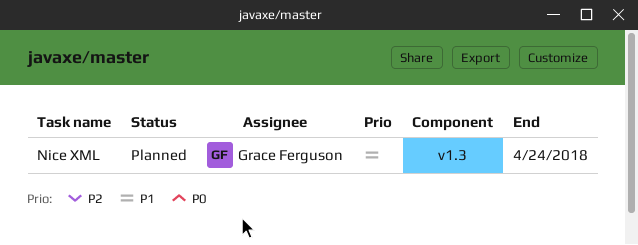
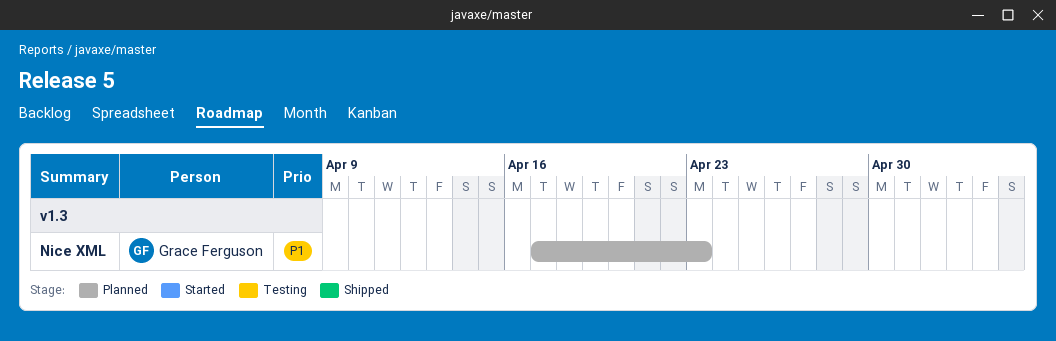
Nice XML, due: Apr 24 -> Apr 23

